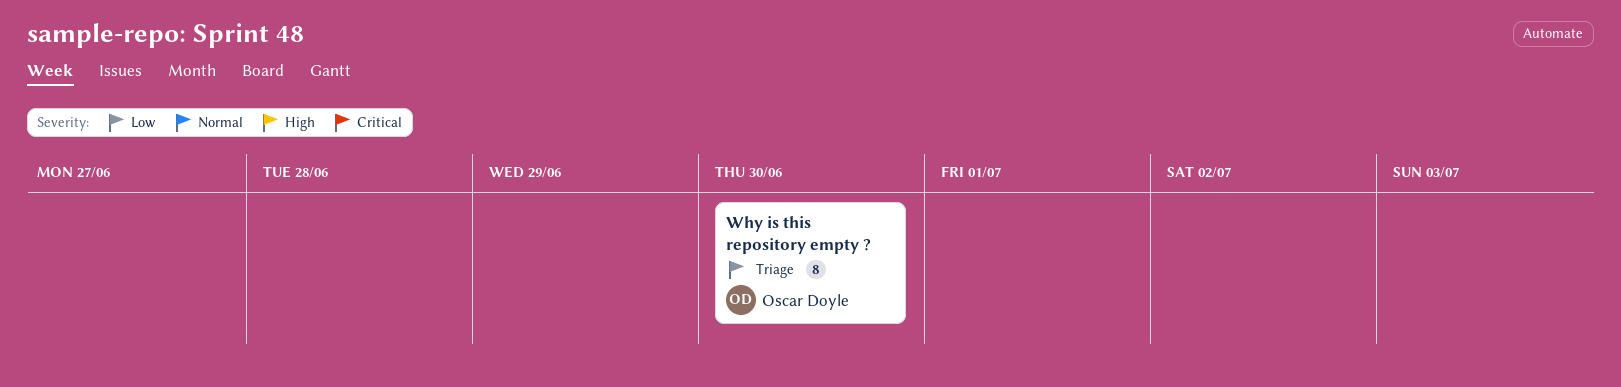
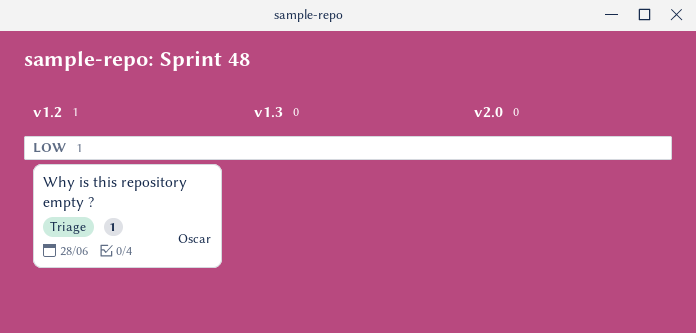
Why is this repository empty ?, estimate: 8 -> 1
Why is this repository empty ?, due: Jun 30 -> Jun 28

